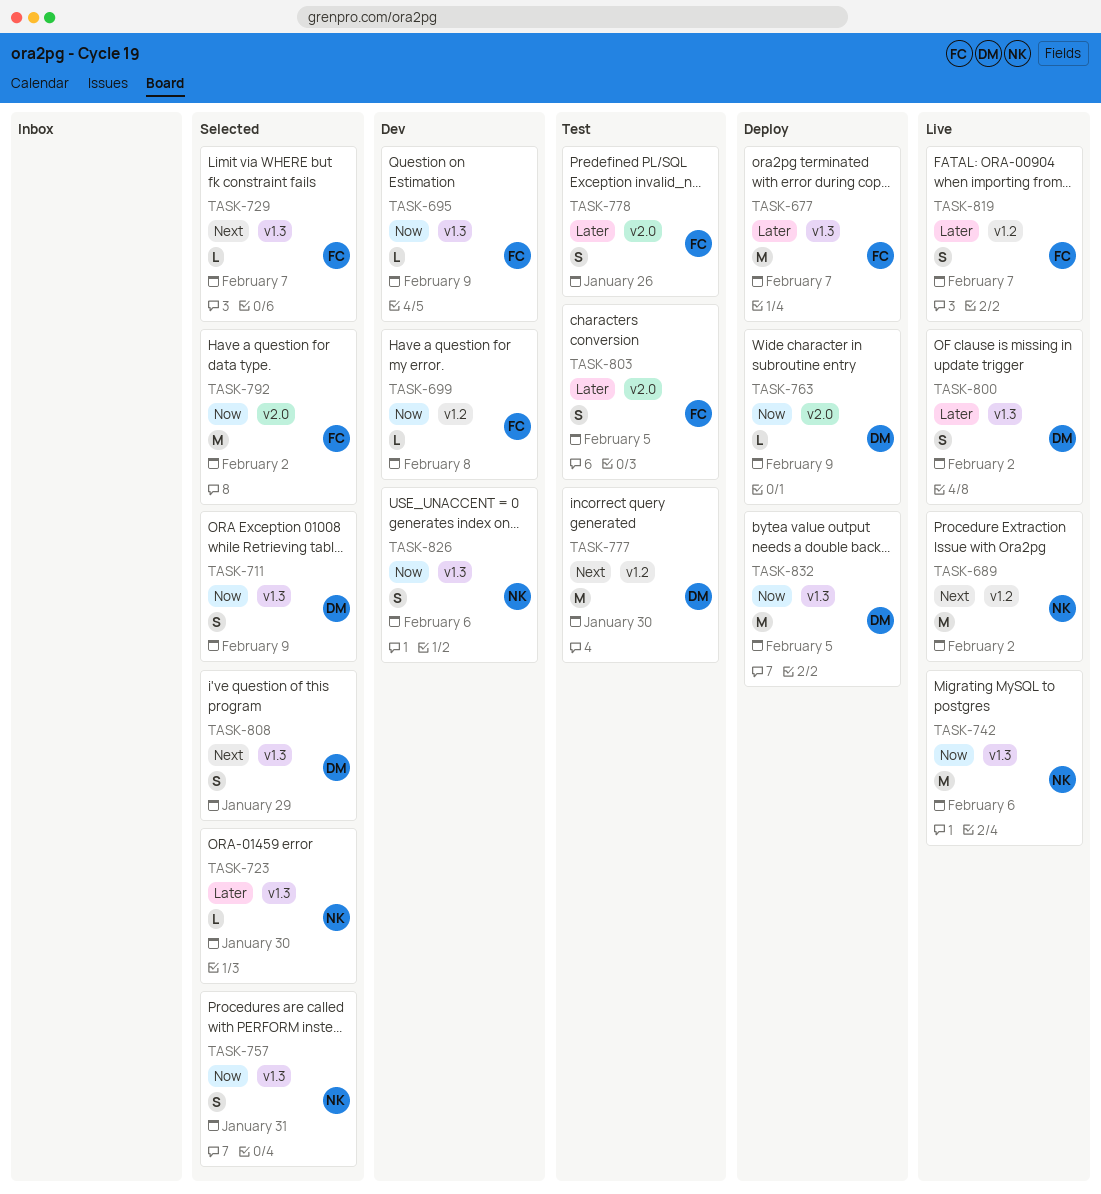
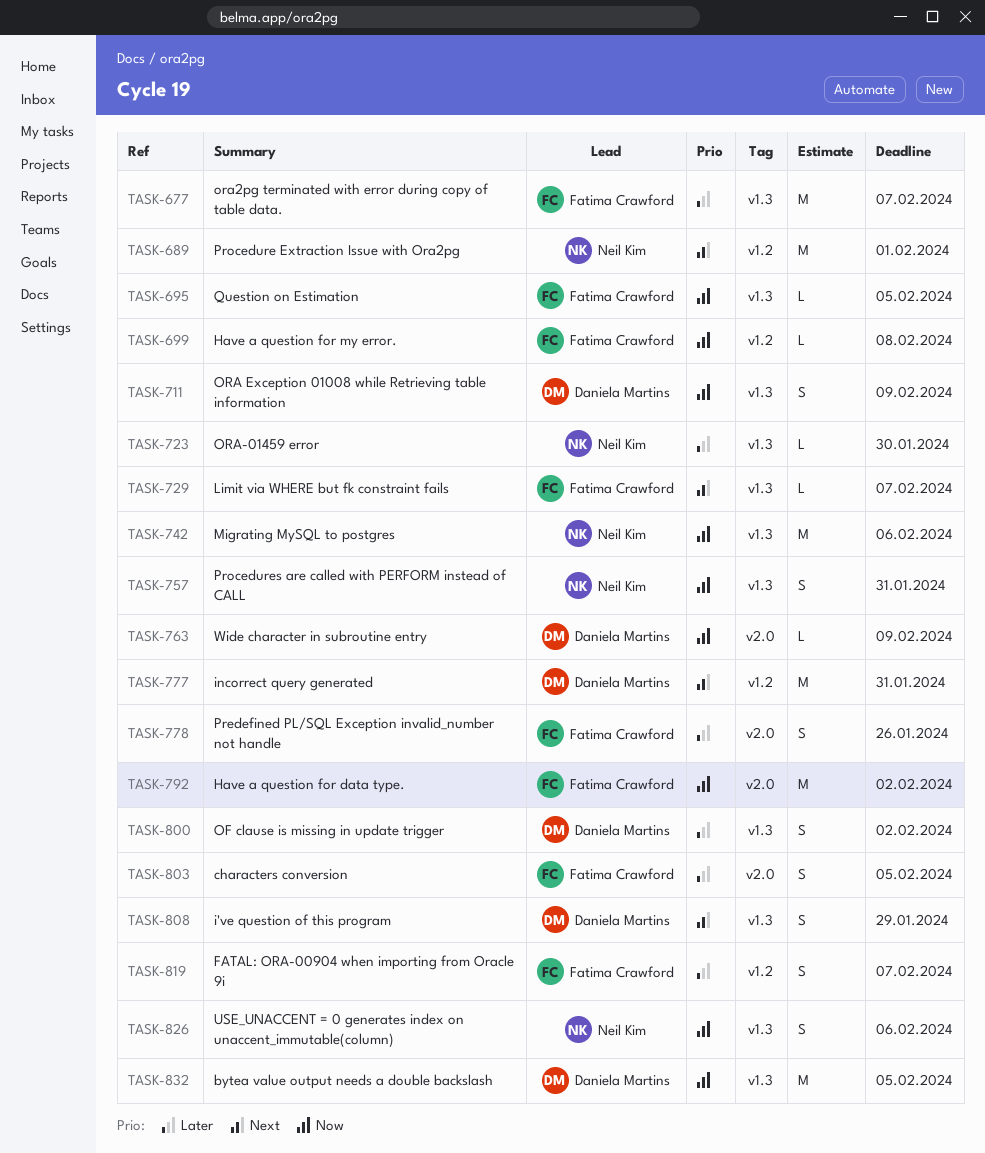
TASK-689, due: Feb 2 -> Feb 1
TASK-695, due: Feb 9 -> Feb 5
TASK-777, due: Jan 30 -> Jan 31

